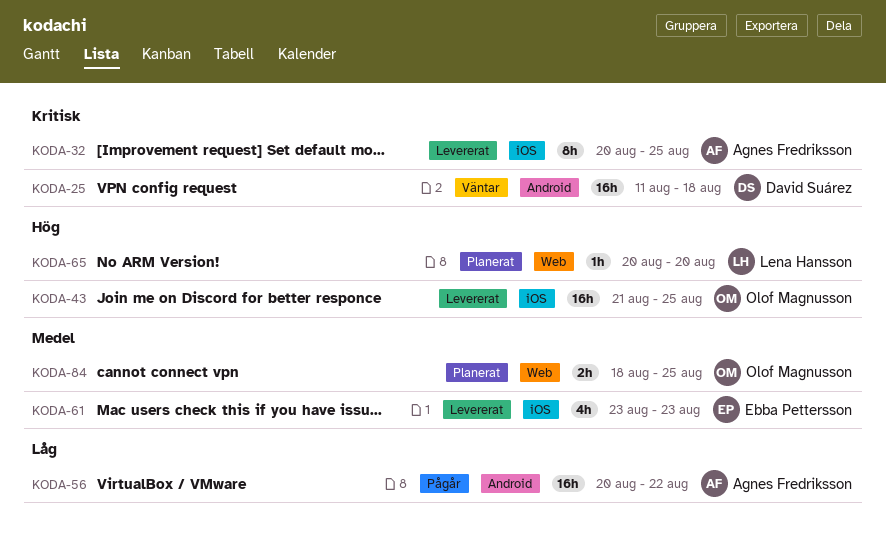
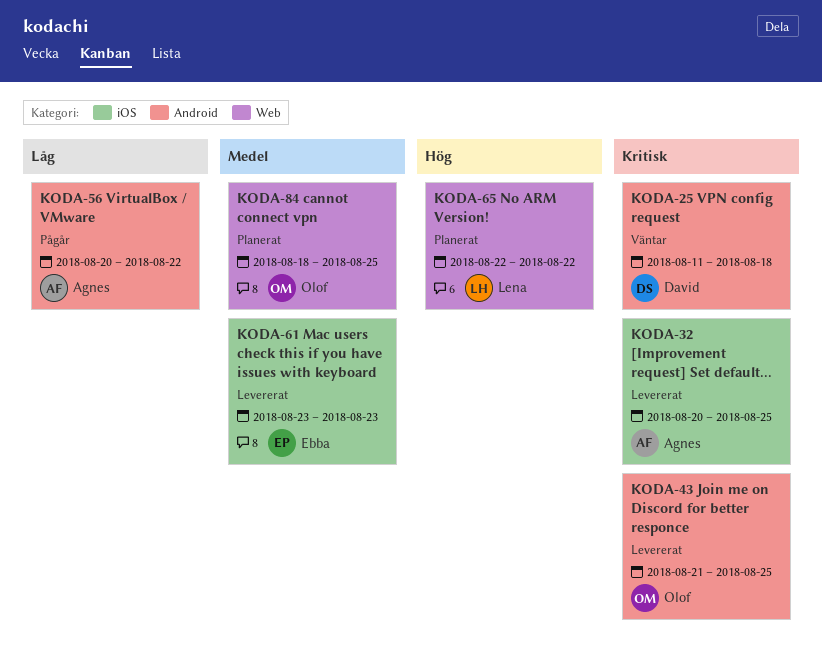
KODA-43, priority: Hög -> Kritisk
KODA-43, label: iOS -> Android
KODA-65, start: Aug 20 -> Aug 22
KODA-65, due: Aug 20 -> Aug 22

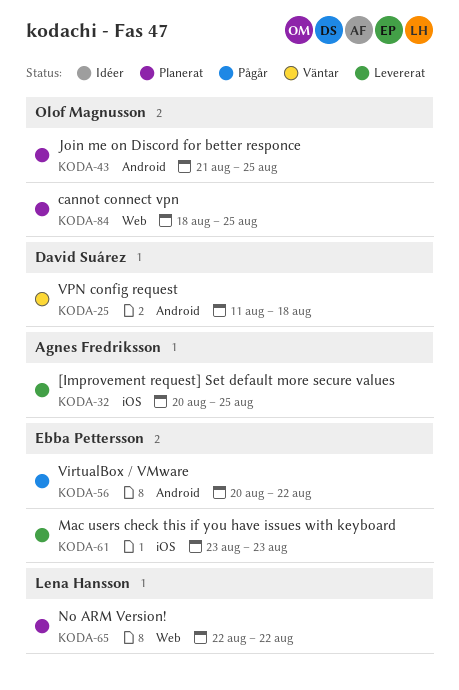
KODA-43, status: Levererat -> Planerat
KODA-56, owner: Agnes Fredriksson -> Ebba Pettersson

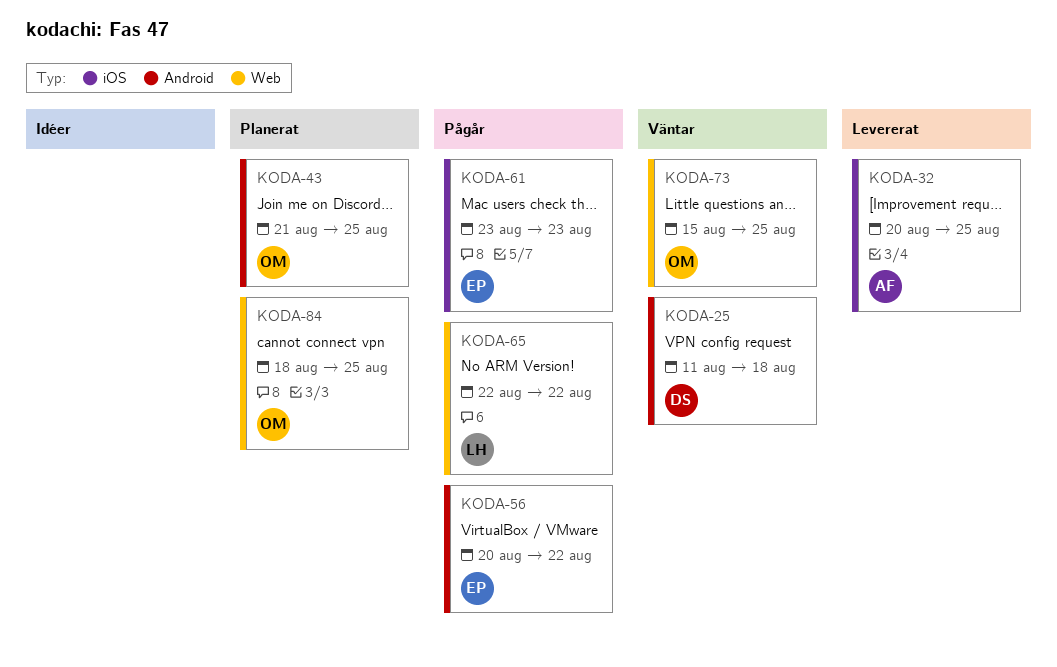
KODA-61, status: Levererat -> Pågår
KODA-65, status: Planerat -> Pågår
KODA-73: none -> present

